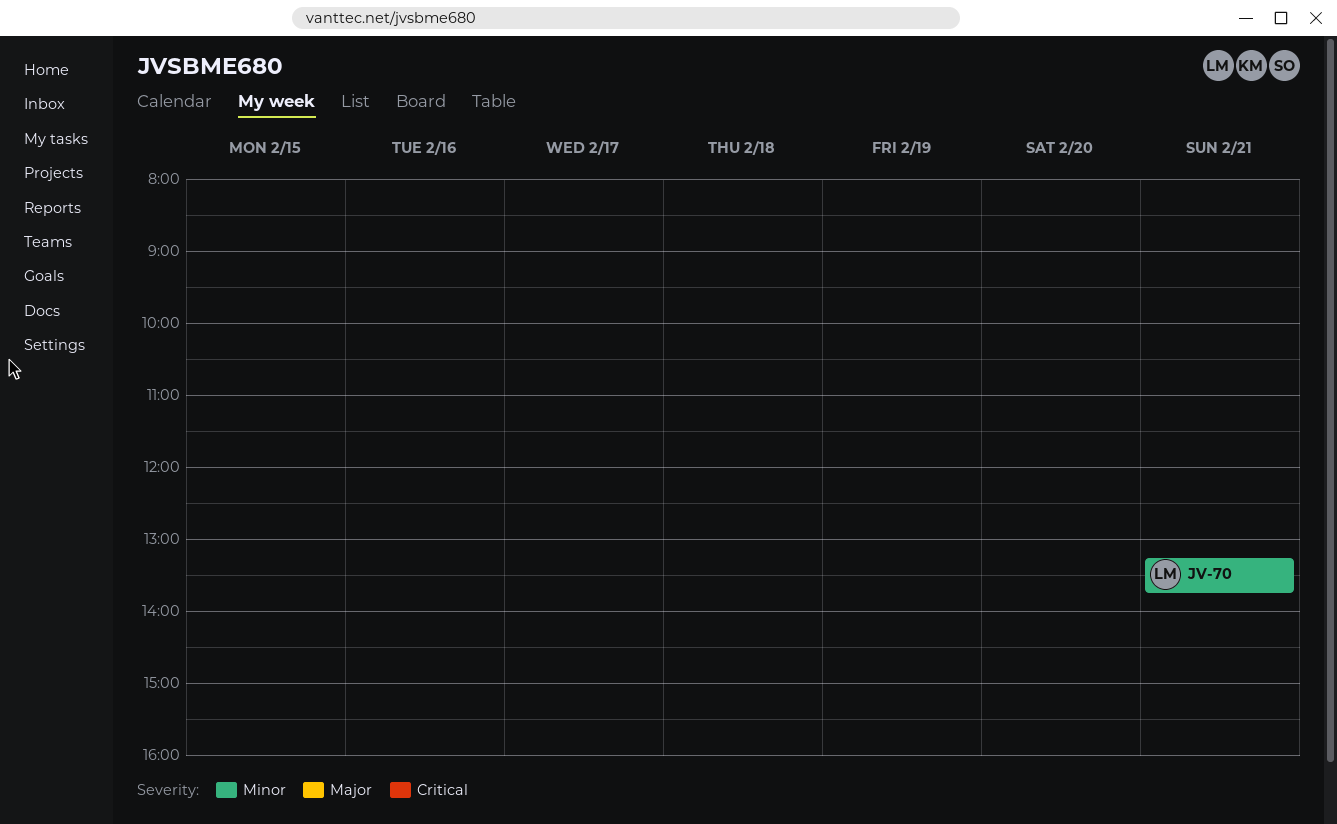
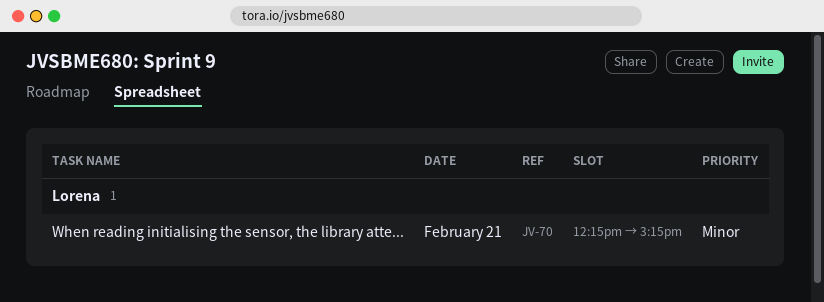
JV-70, begins: 13:15 -> 12:15
JV-70, ends: 13:45 -> 15:15

